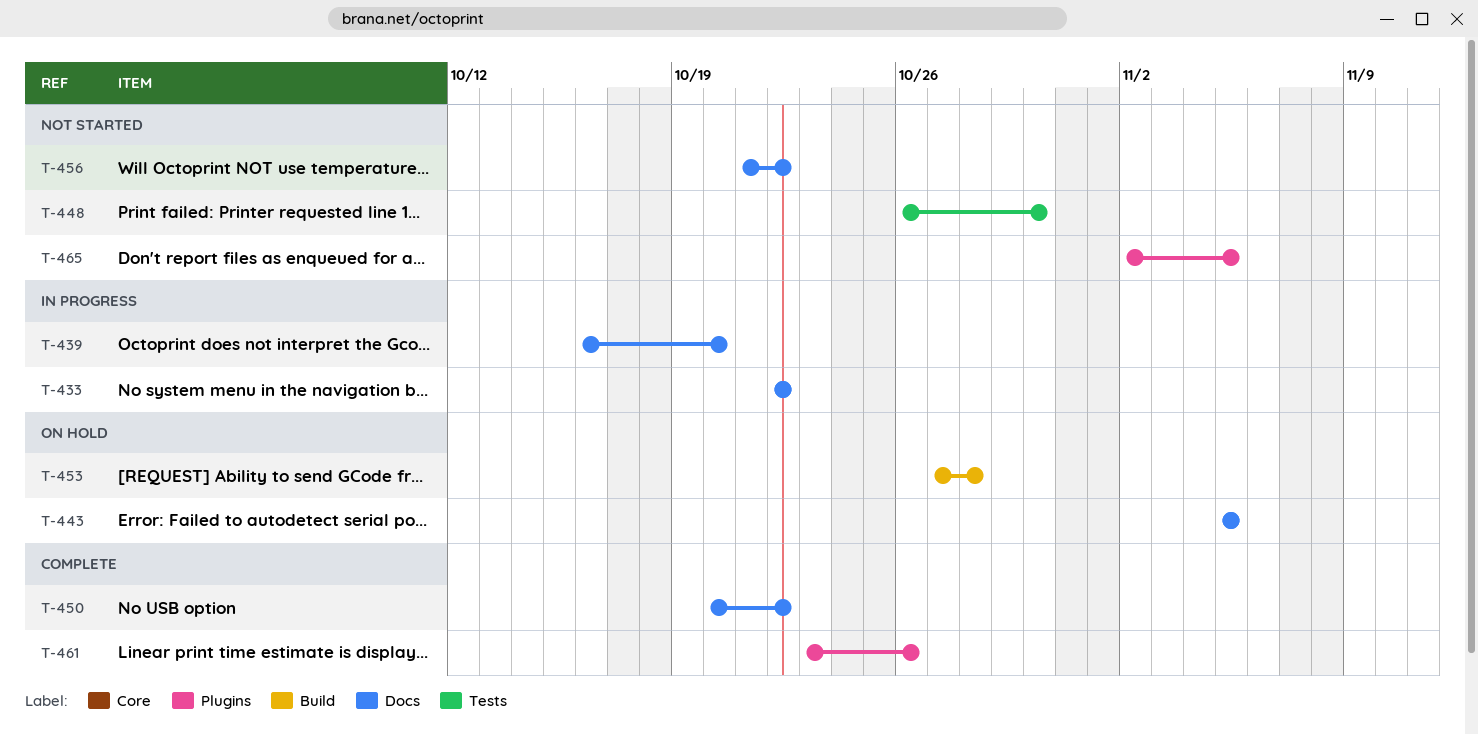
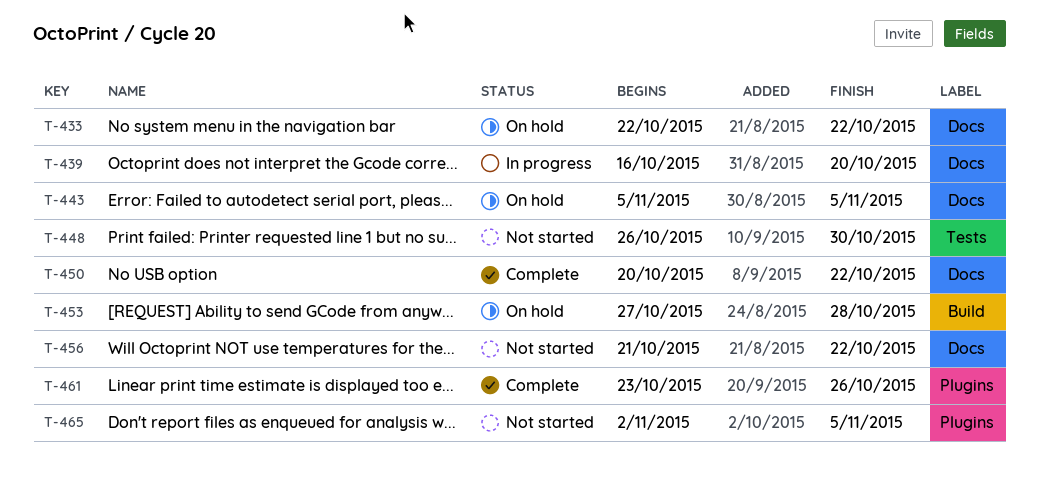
T-433, status: In progress -> On hold

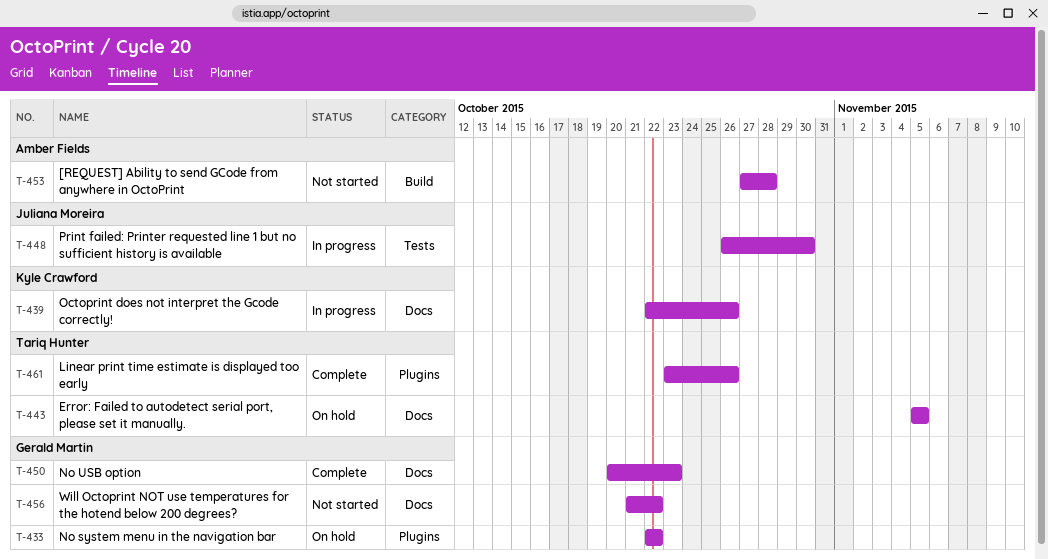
T-433, label: Docs -> Plugins
T-439, start: Oct 16 -> Oct 22
T-439, due: Oct 20 -> Oct 26
T-448, status: Not started -> In progress
T-450, due: Oct 22 -> Oct 23
T-453, status: On hold -> Not started
T-465: present -> none

